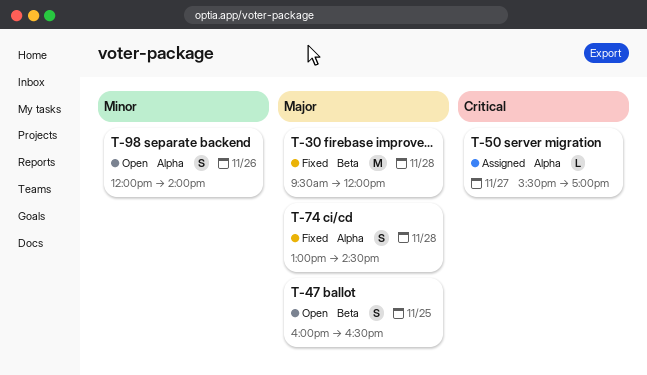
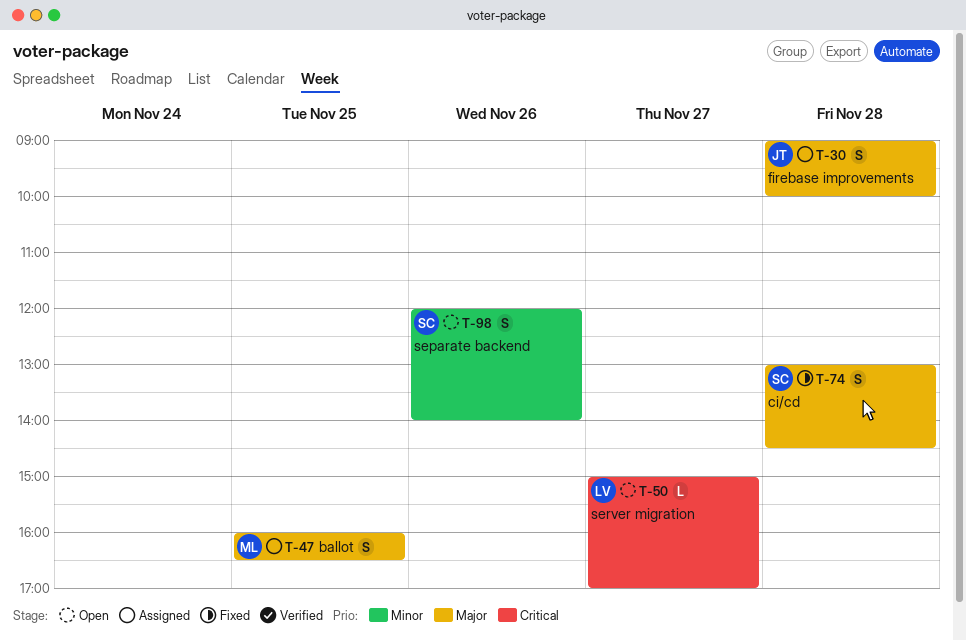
T-30, status: Fixed -> Assigned
T-30, estimate: M -> S
T-30, begins: 09:30 -> 09:00
T-30, ends: 12:00 -> 10:00
T-47, status: Open -> Assigned
T-50, status: Assigned -> Open
T-50, begins: 15:30 -> 15:00

